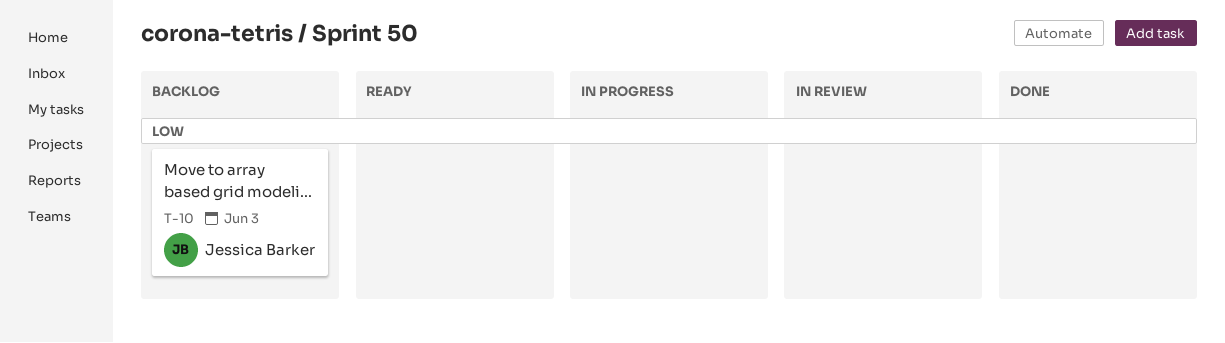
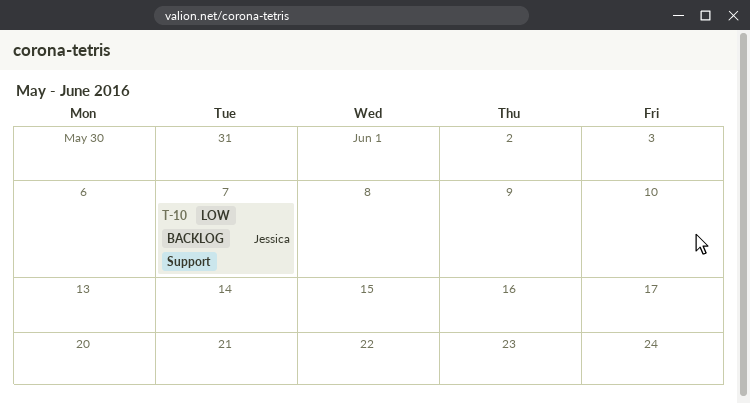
T-10, due: Jun 3 -> Jun 7

